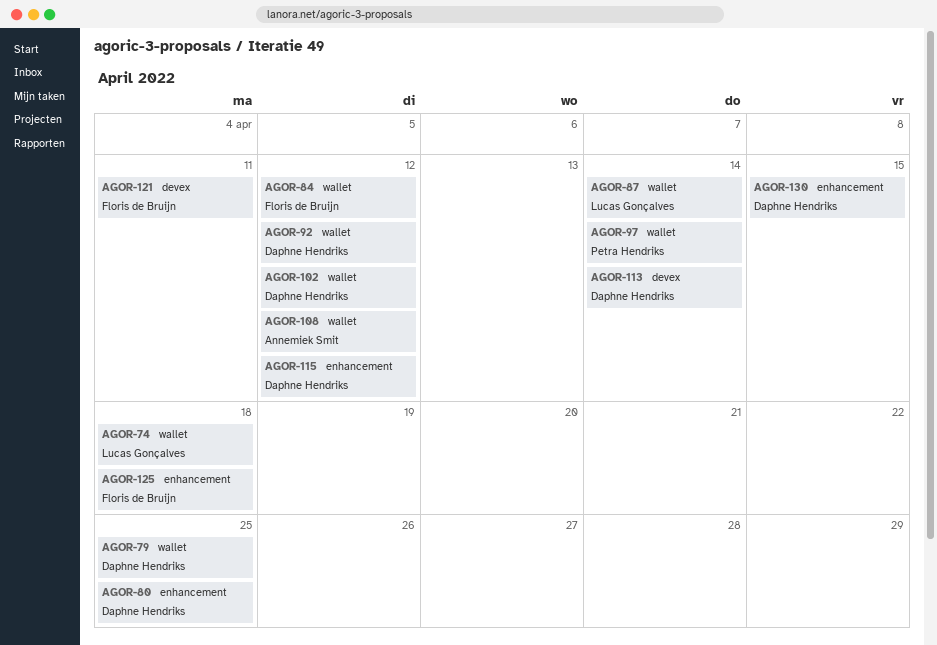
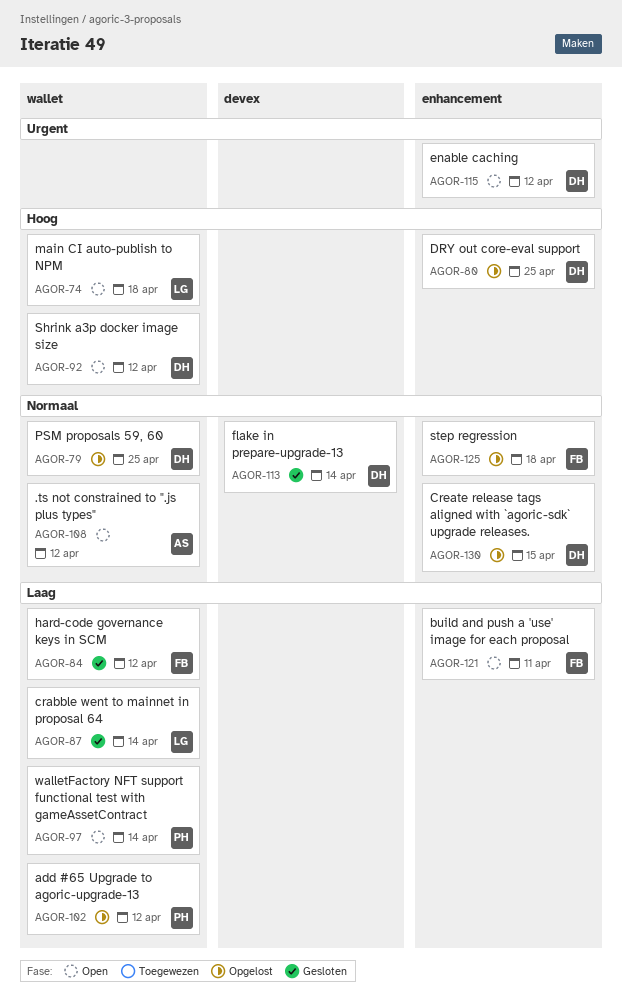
AGOR-102, owner: Daphne Hendriks -> Petra Hendriks
AGOR-121, label: devex -> enhancement

